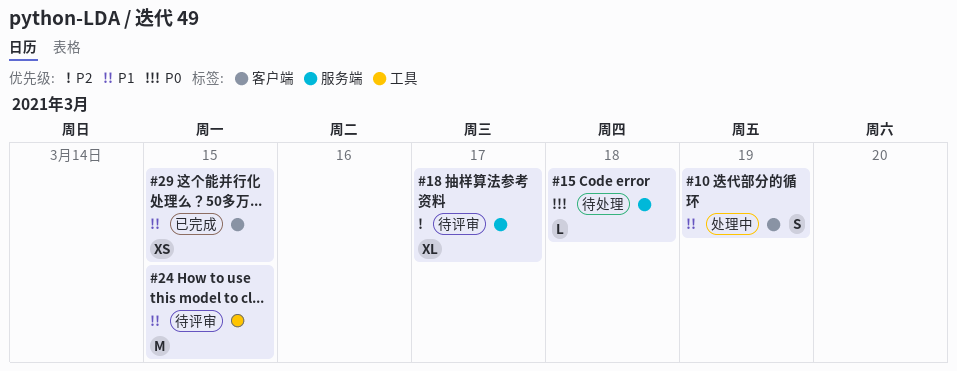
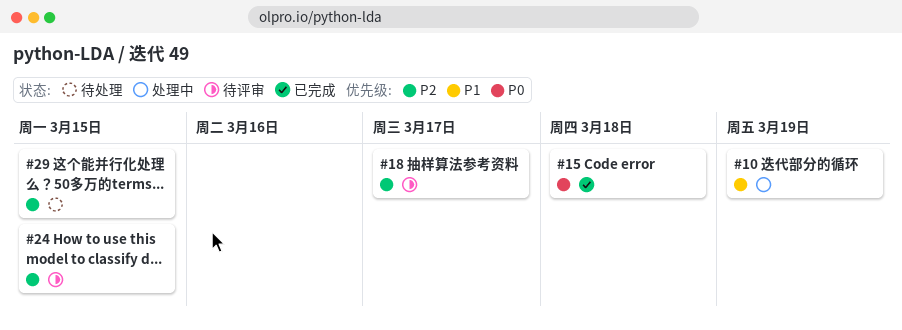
#15, status: 待处理 -> 已完成
#24, priority: P1 -> P2
#29, status: 已完成 -> 待处理
#29, priority: P1 -> P2

